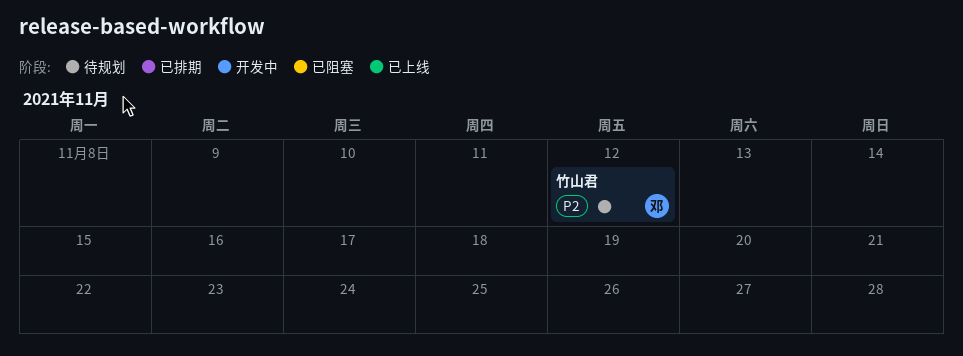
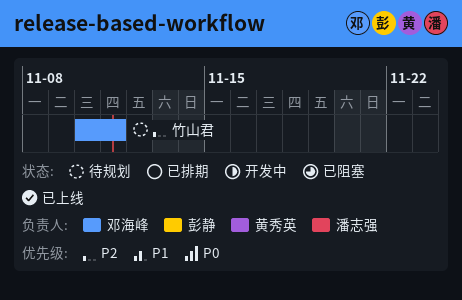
竹山君, due: Nov 12 -> Nov 11

